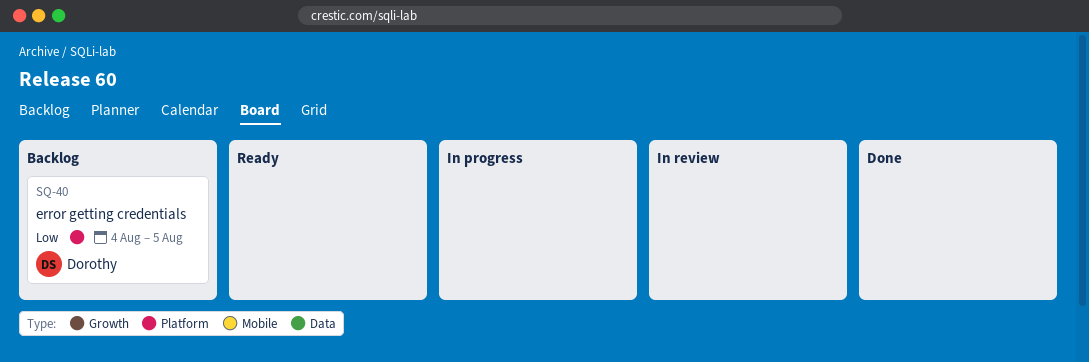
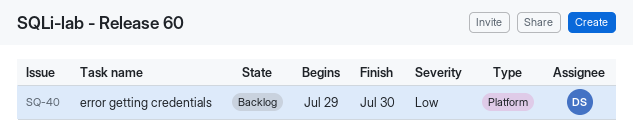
SQ-40, start: Aug 4 -> Jul 29
SQ-40, due: Aug 5 -> Jul 30

